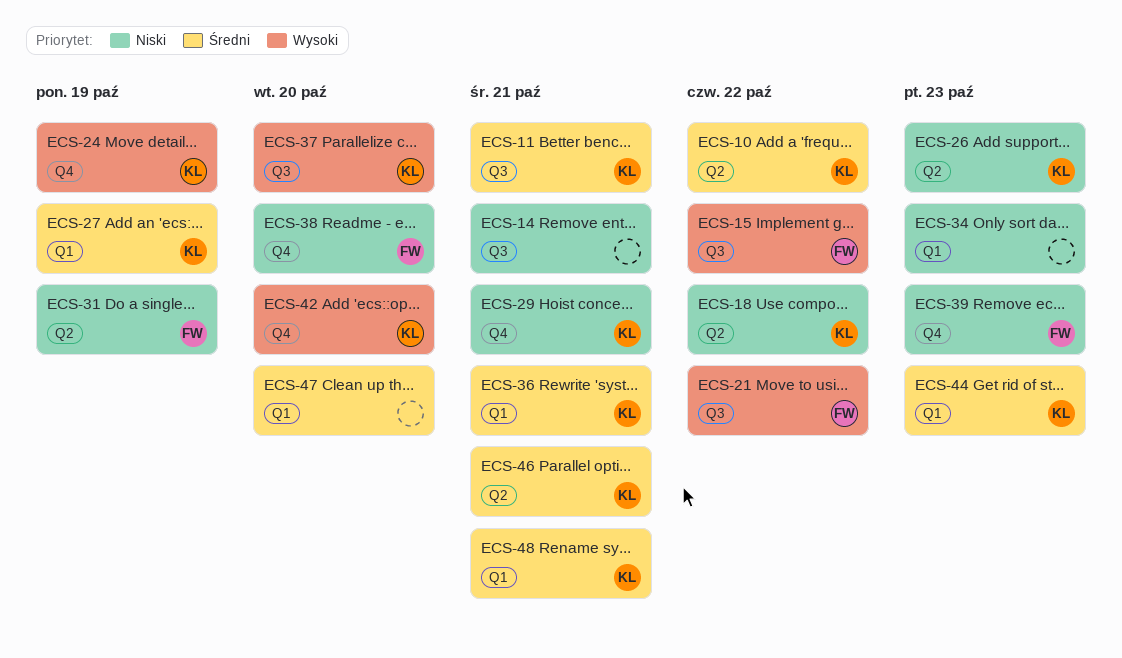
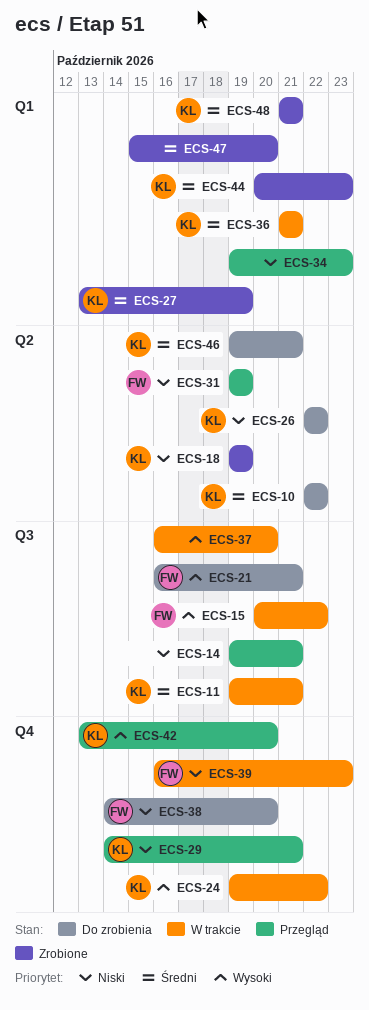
ECS-18, due: Oct 22 -> Oct 19
ECS-21, due: Oct 22 -> Oct 21
ECS-24, due: Oct 19 -> Oct 22
ECS-26, due: Oct 23 -> Oct 22
ECS-37, owner: KL -> none

